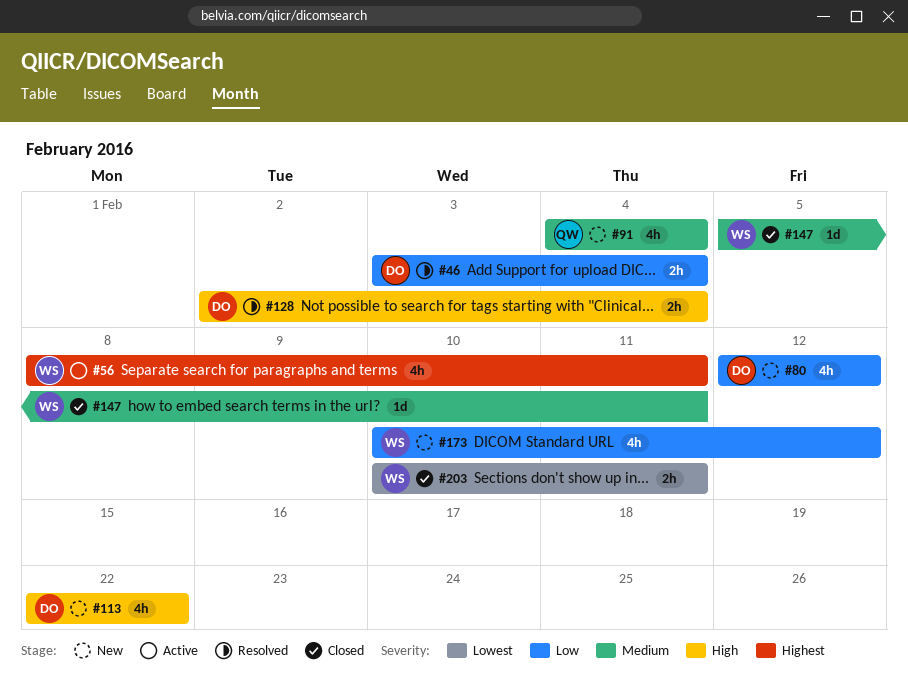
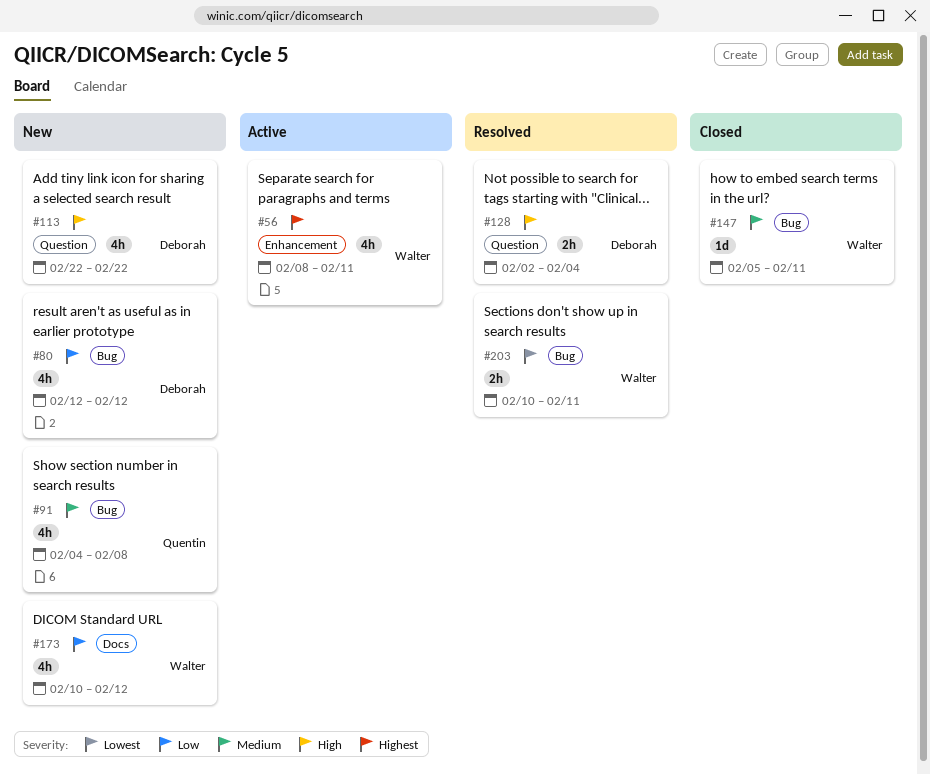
#46: present -> none
#91, due: Feb 4 -> Feb 8
#203, status: Closed -> Resolved

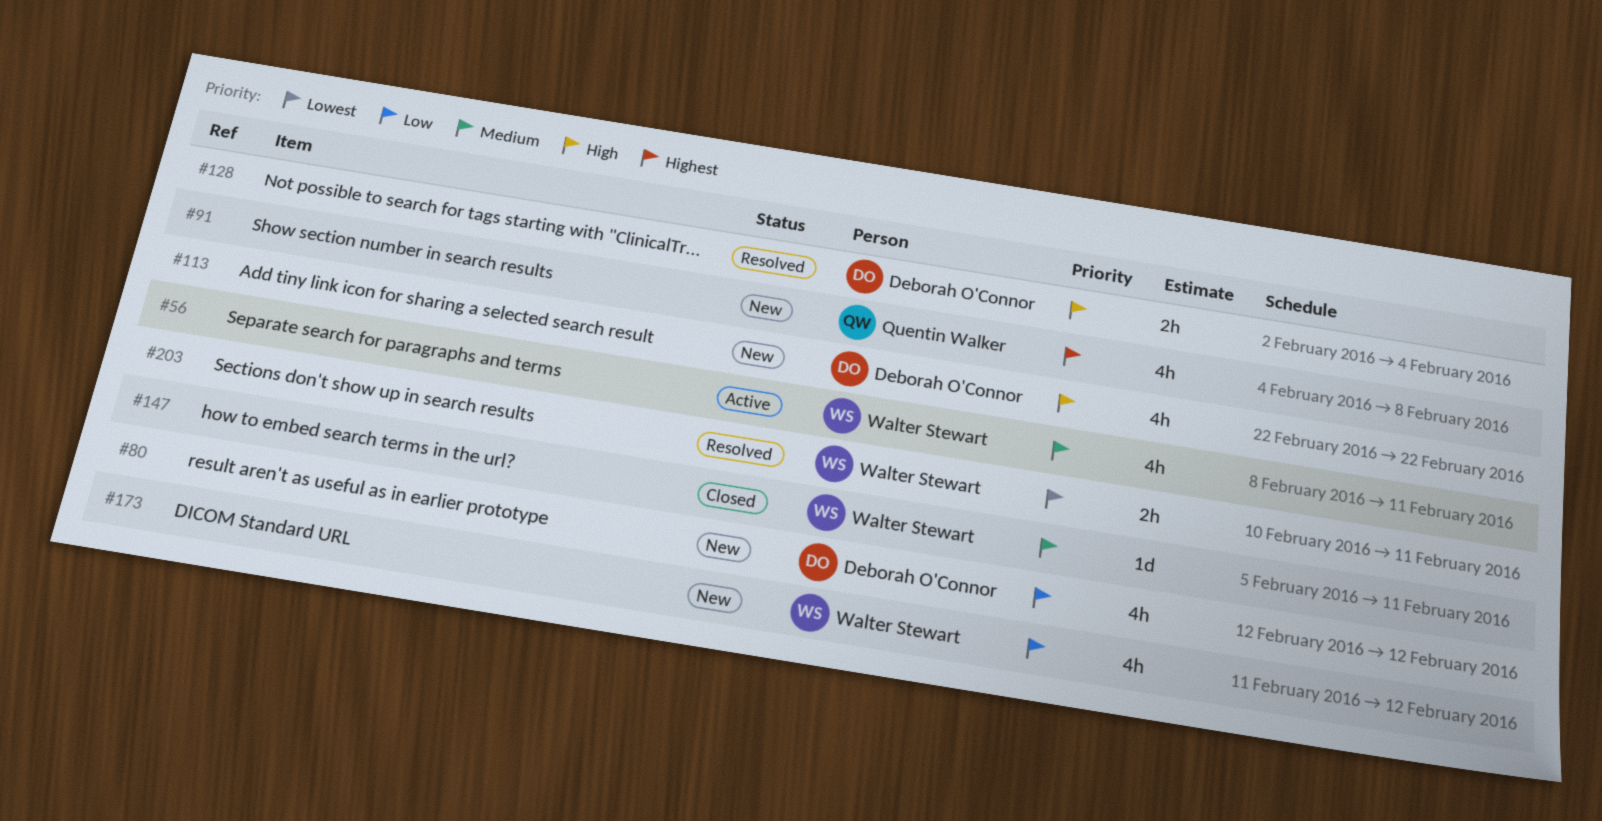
#56, priority: Highest -> Medium
#91, priority: Medium -> Highest
#173, start: Feb 10 -> Feb 11

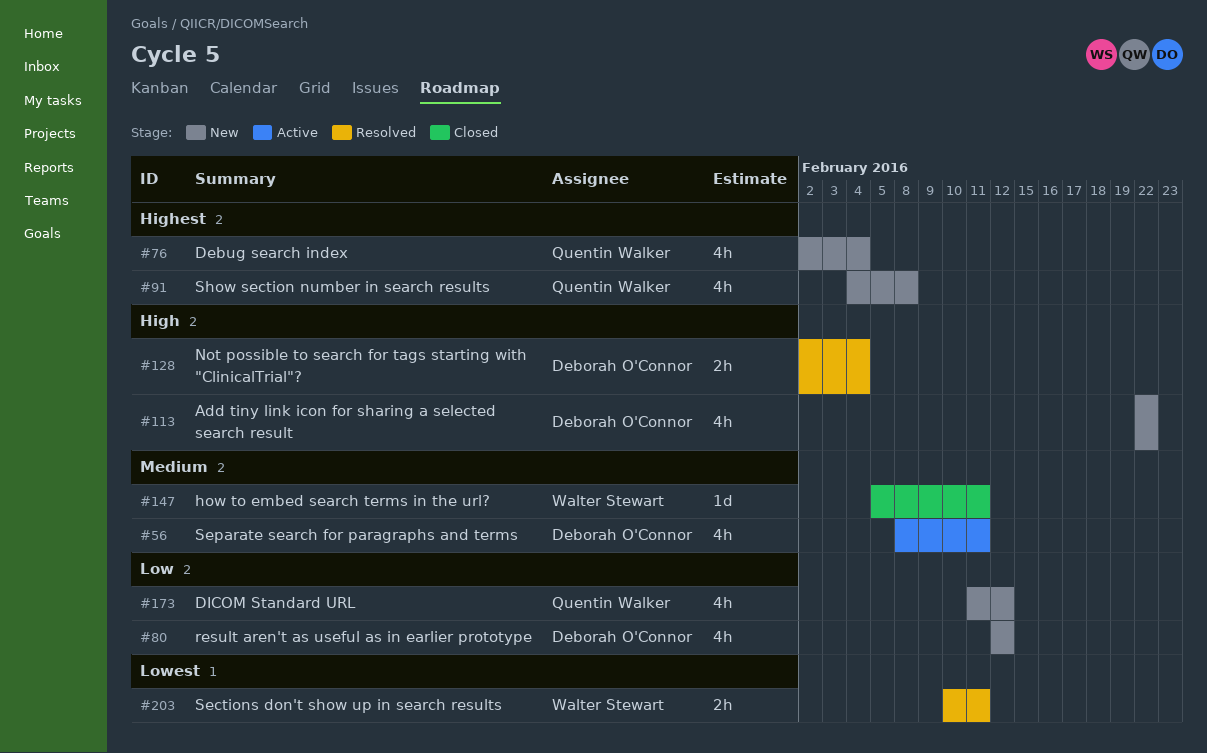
#56, owner: Walter Stewart -> Deborah O'Connor
#76: none -> present
#173, owner: Walter Stewart -> Quentin Walker

